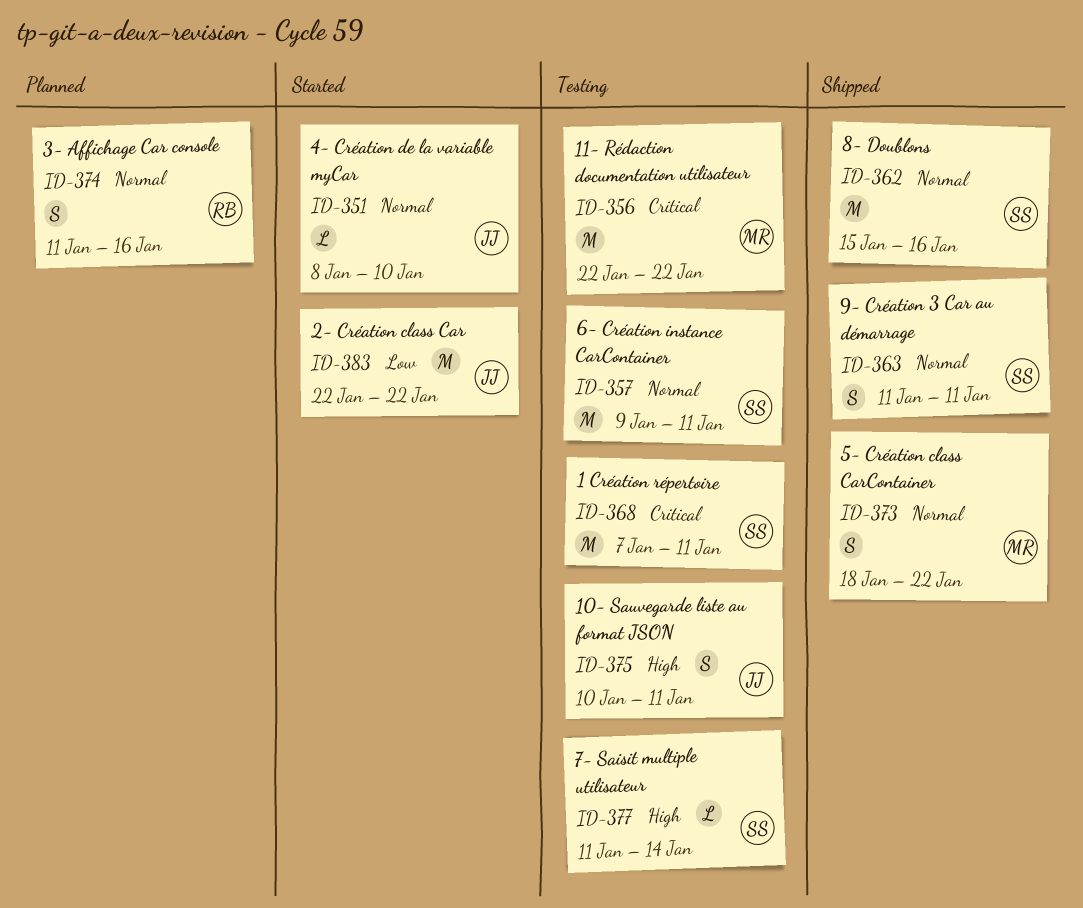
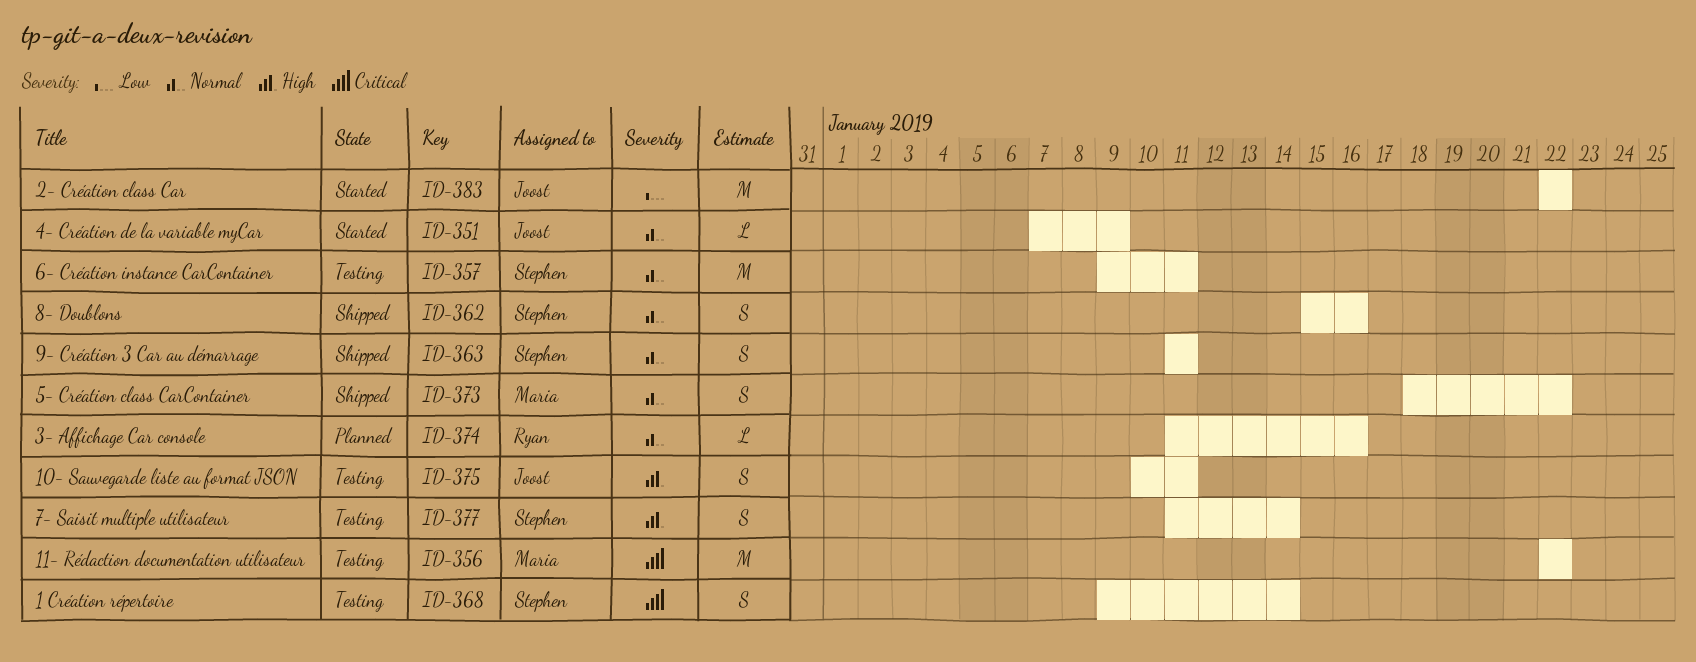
ID-351, start: Jan 8 -> Jan 7
ID-351, due: Jan 10 -> Jan 9
ID-362, estimate: M -> S
ID-368, estimate: M -> S
ID-368, start: Jan 7 -> Jan 9
ID-368, due: Jan 11 -> Jan 14
ID-374, estimate: S -> L
ID-377, estimate: L -> S

